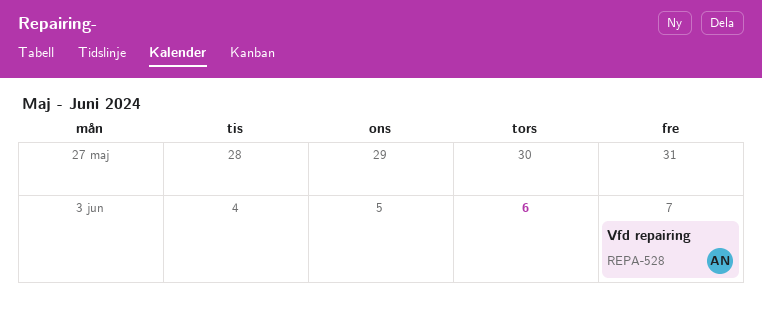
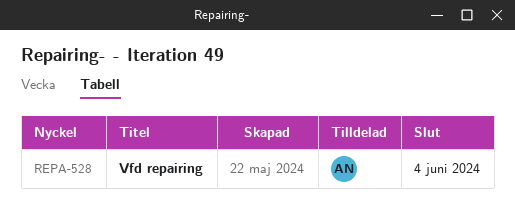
REPA-528, due: Jun 7 -> Jun 4

